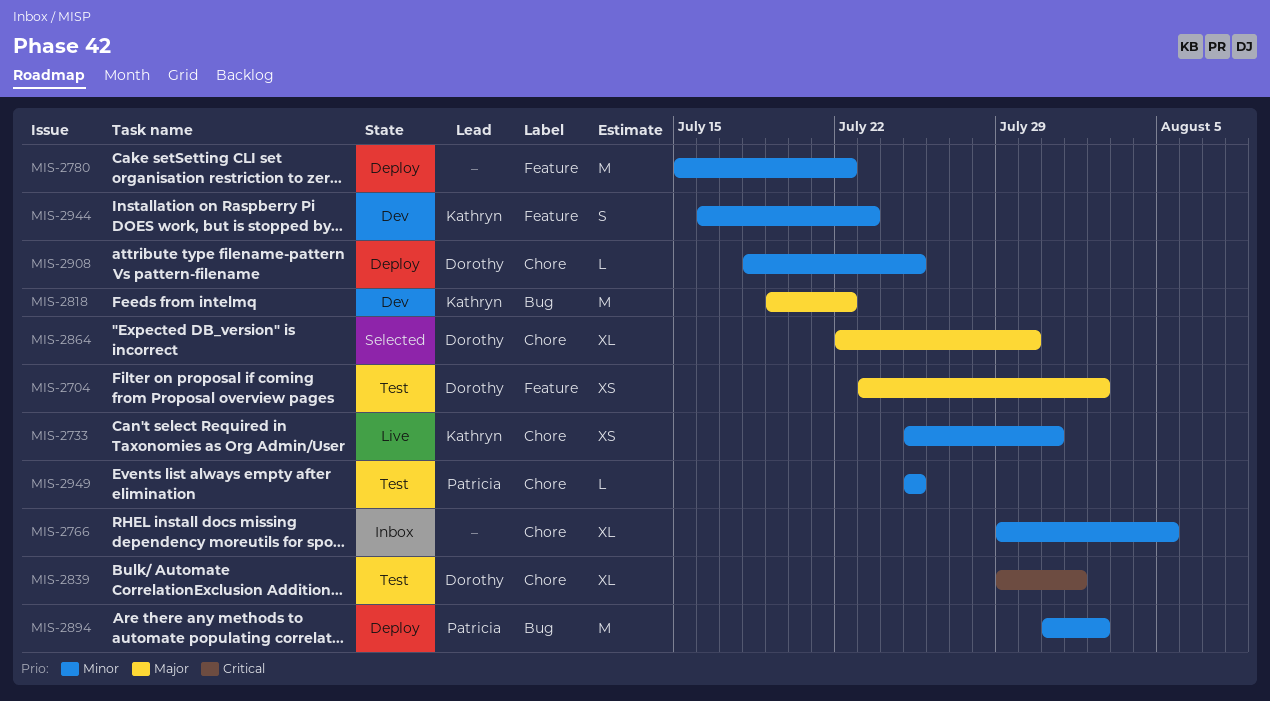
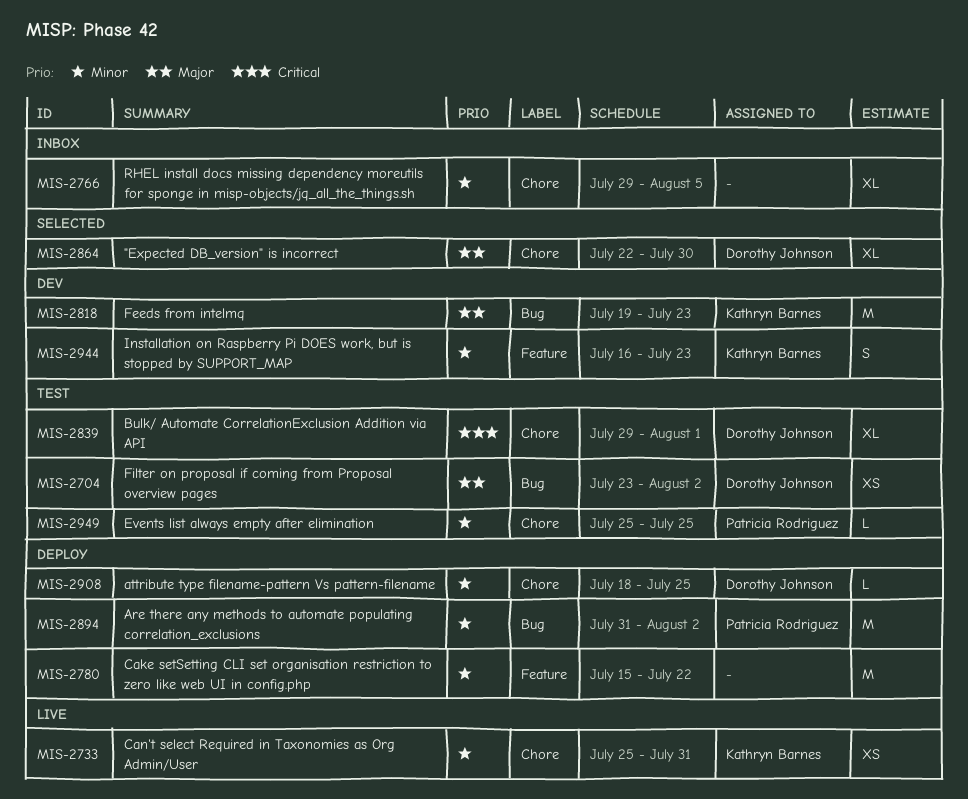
MIS-2704, label: Feature -> Bug
MIS-2818, due: Jul 22 -> Jul 23

